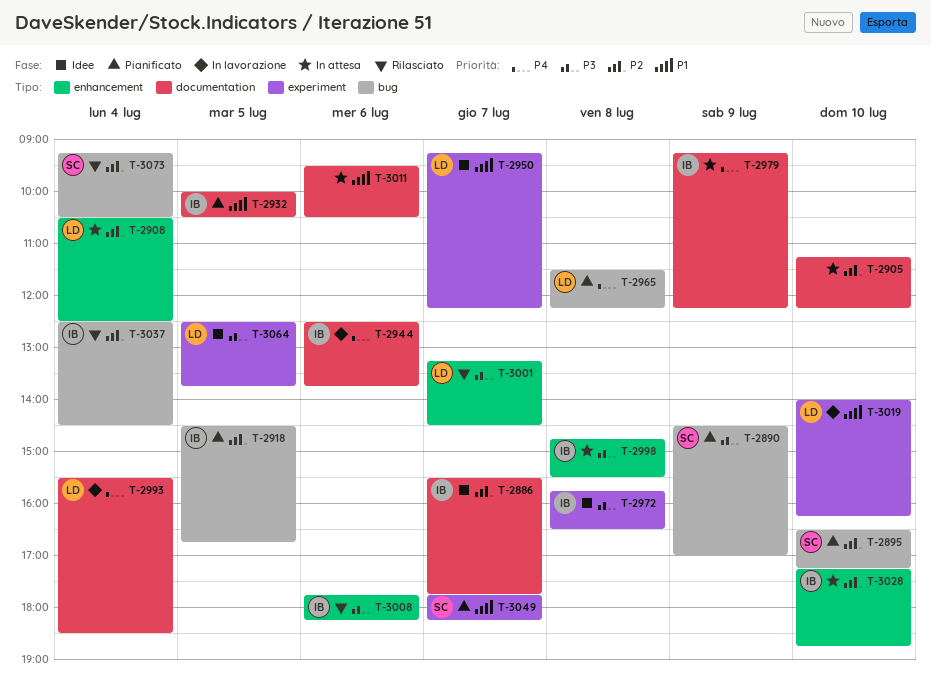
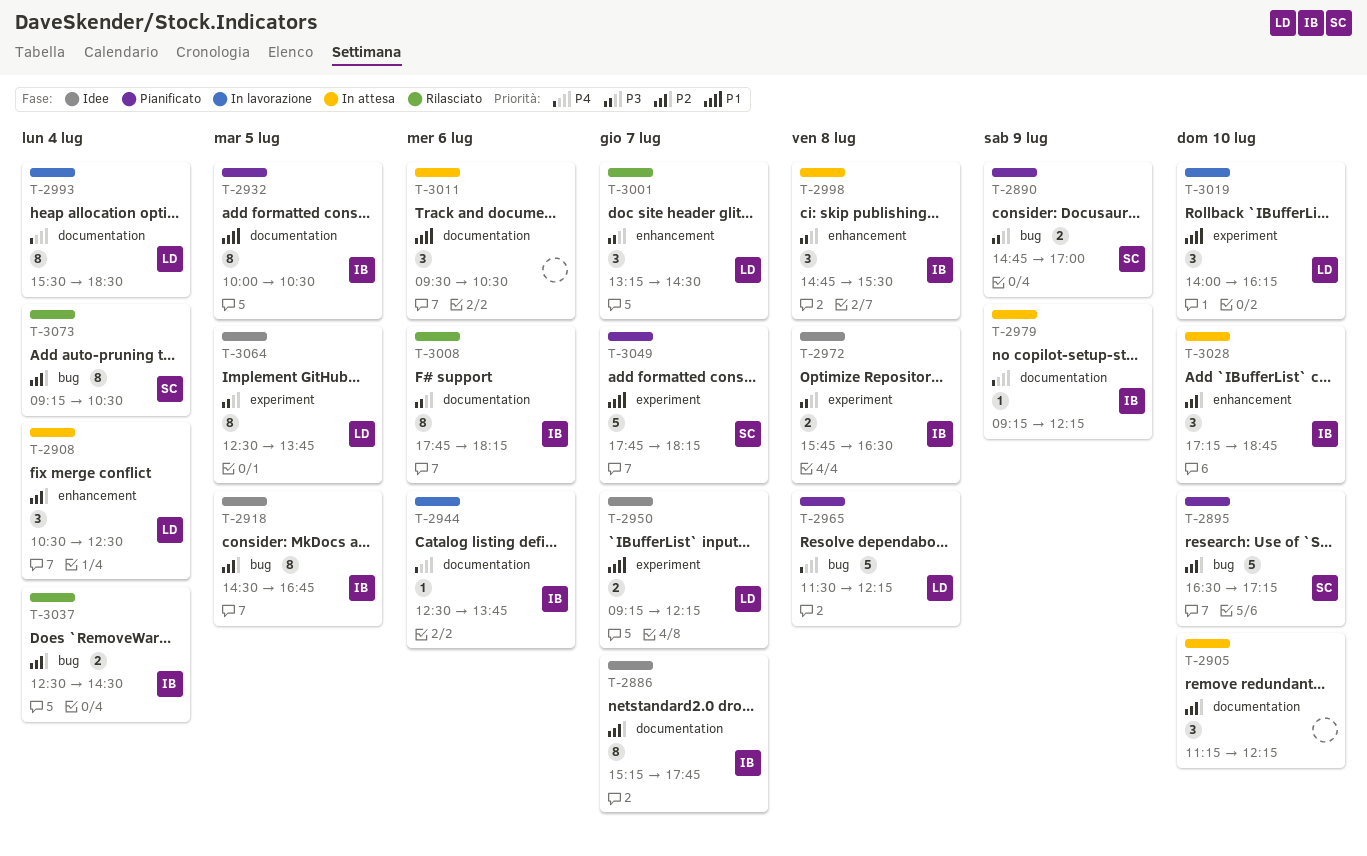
T-2886, begins: 15:30 -> 15:15
T-2890, begins: 14:30 -> 14:45
T-2918, status: Pianificato -> Idee
T-3008, label: enhancement -> documentation

